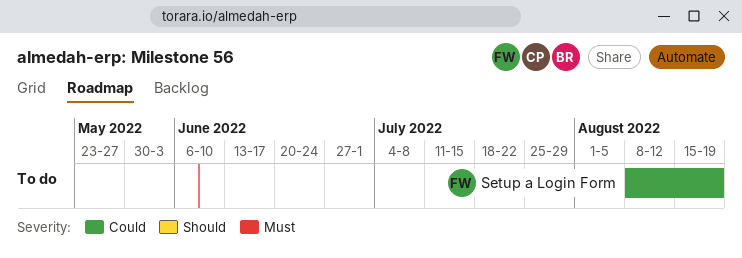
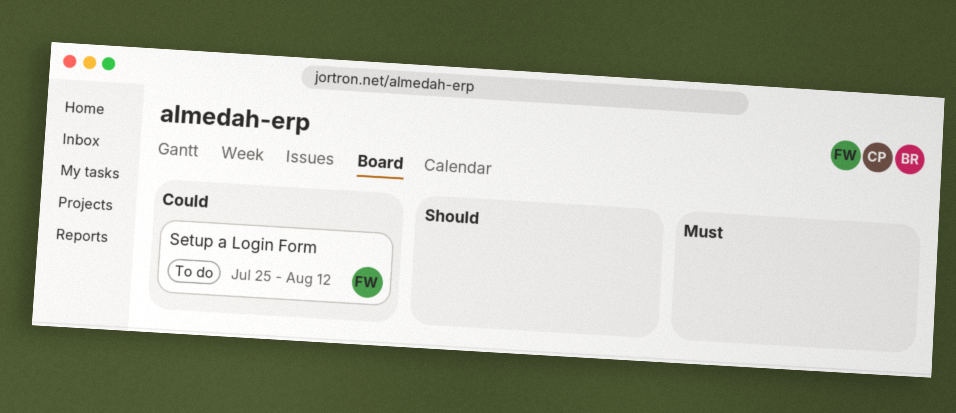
Setup a Login Form, start: Aug 8 -> Jul 25
Setup a Login Form, due: Aug 19 -> Aug 12

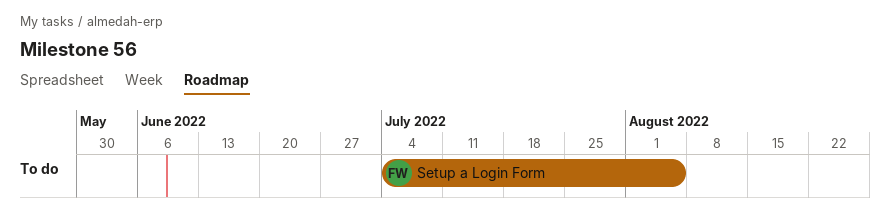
Setup a Login Form, start: Jul 25 -> Jul 4
Setup a Login Form, due: Aug 12 -> Aug 5

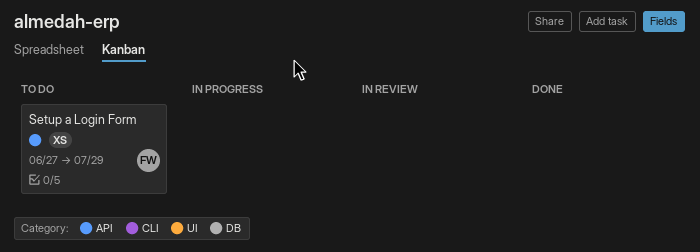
Setup a Login Form, start: Jul 4 -> Jun 27
Setup a Login Form, due: Aug 5 -> Jul 29

